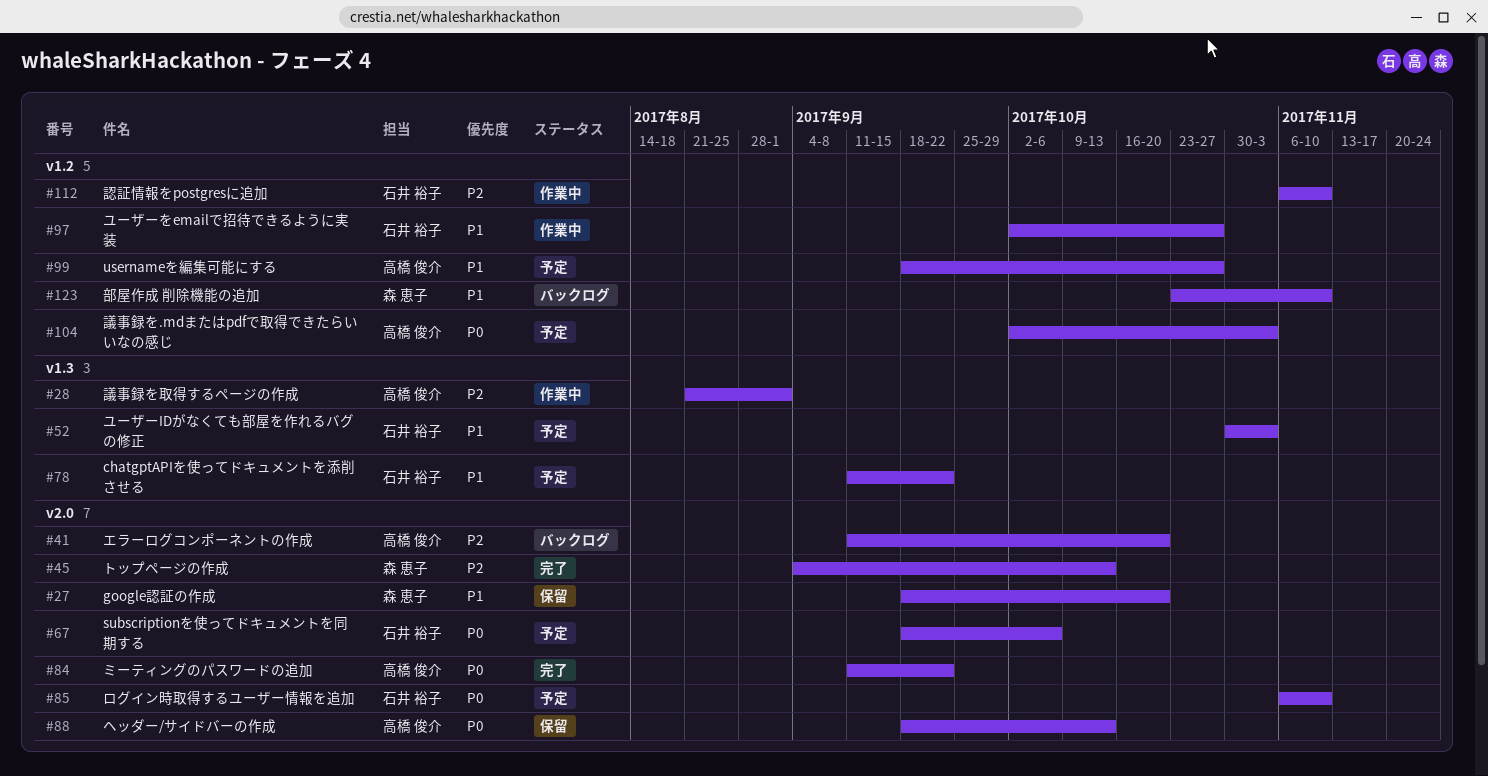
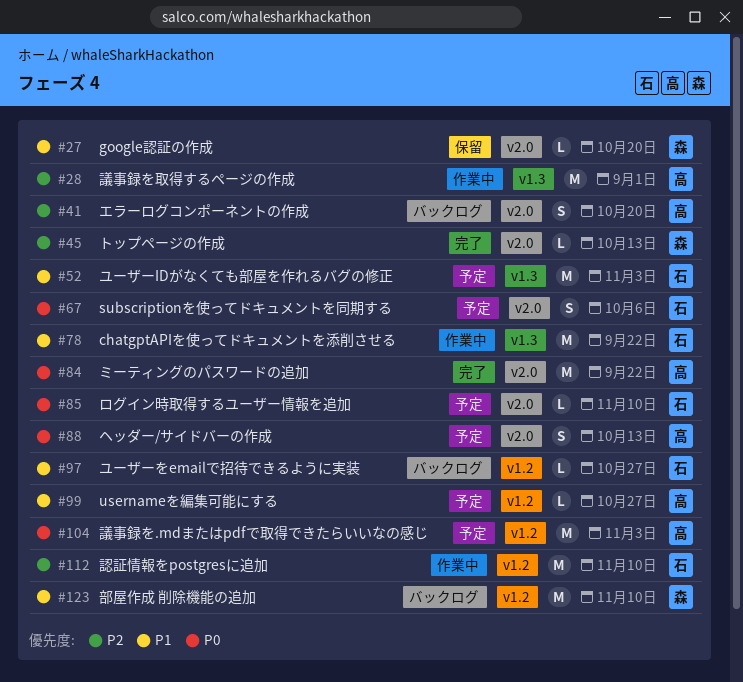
#78, status: 予定 -> 作業中
#88, status: 保留 -> 予定
#97, status: 作業中 -> バックログ

